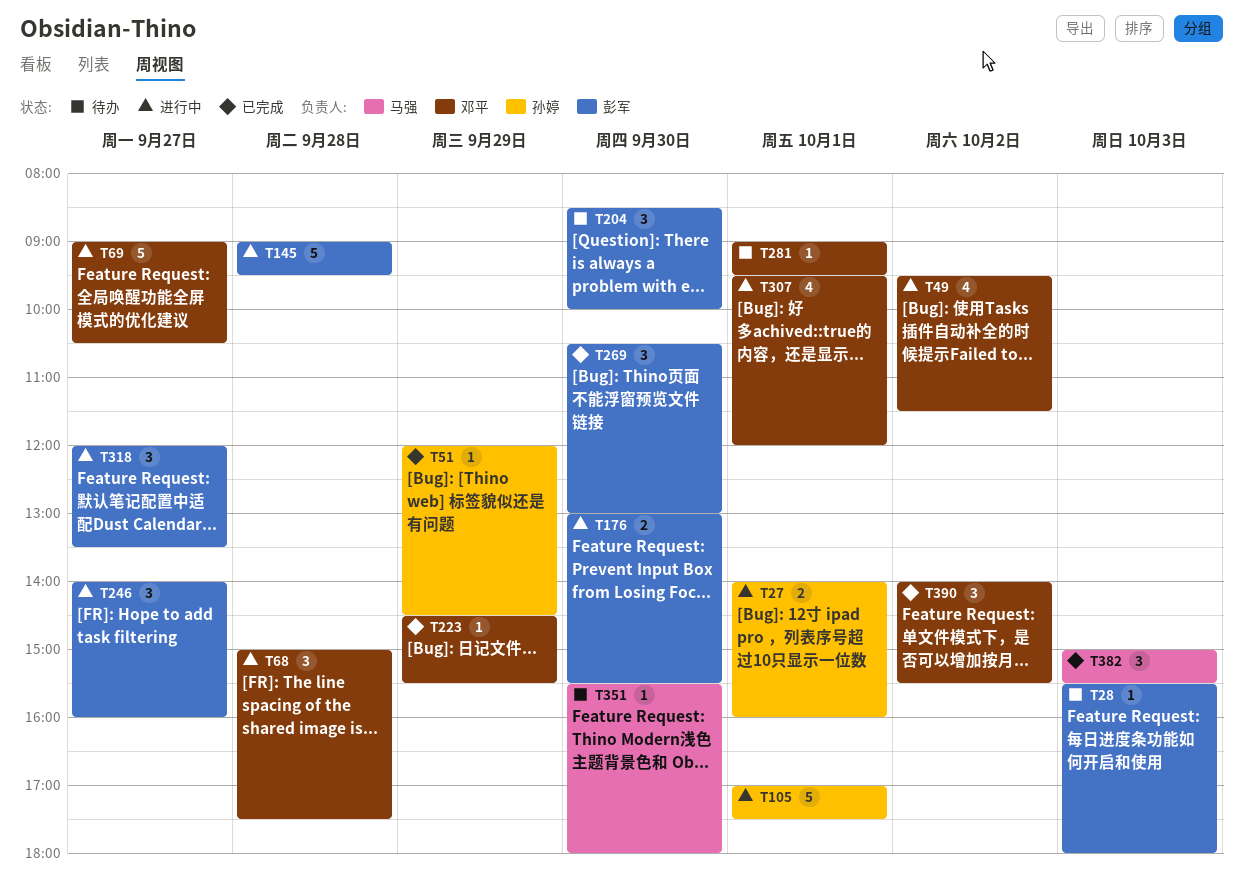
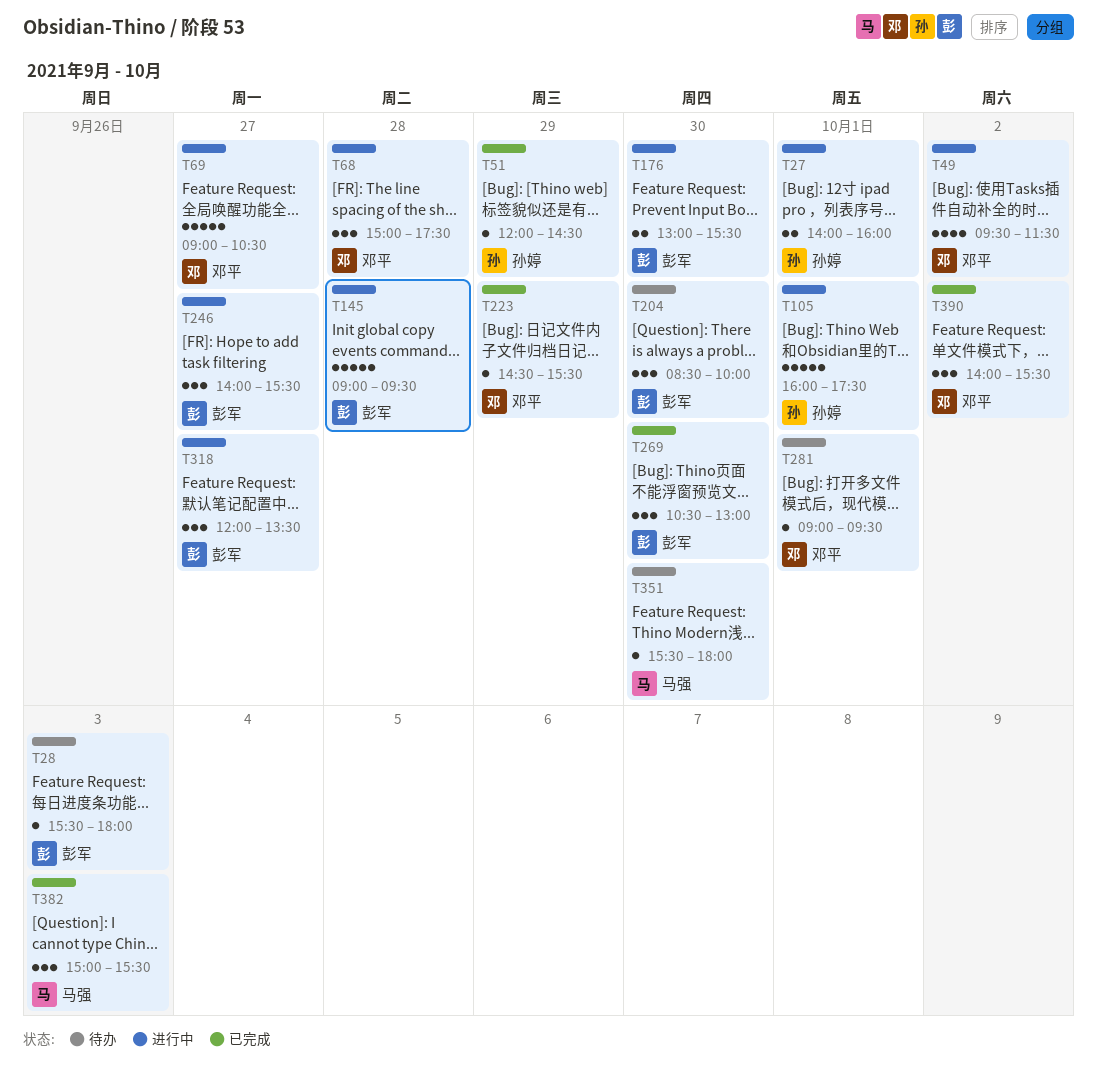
T105, begins: 17:00 -> 16:00
T246, ends: 16:00 -> 15:30
T307: present -> none

